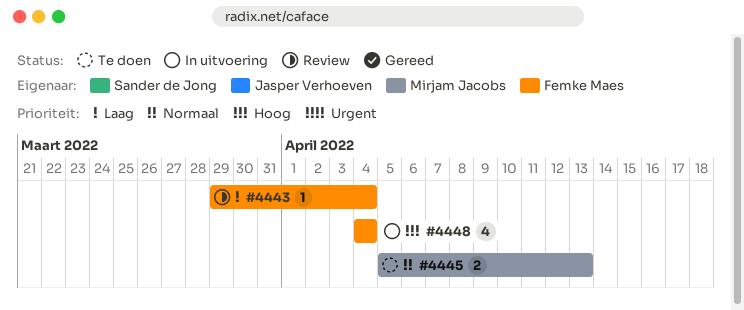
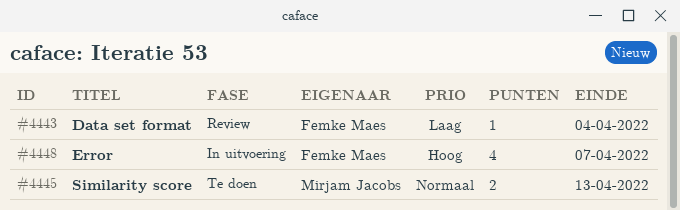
#4448, due: Apr 4 -> Apr 7

